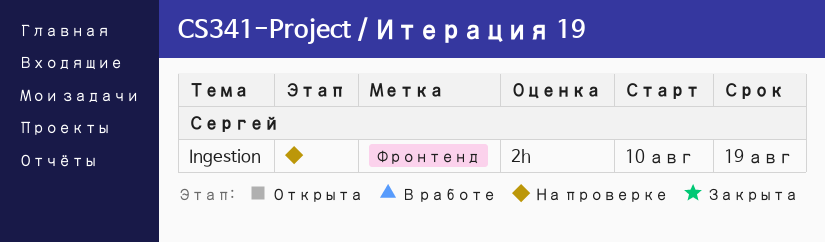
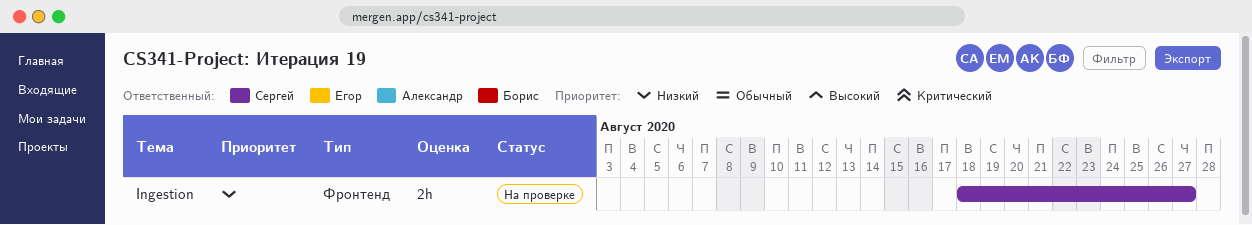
Ingestion, start: Aug 10 -> Aug 18
Ingestion, due: Aug 19 -> Aug 27

